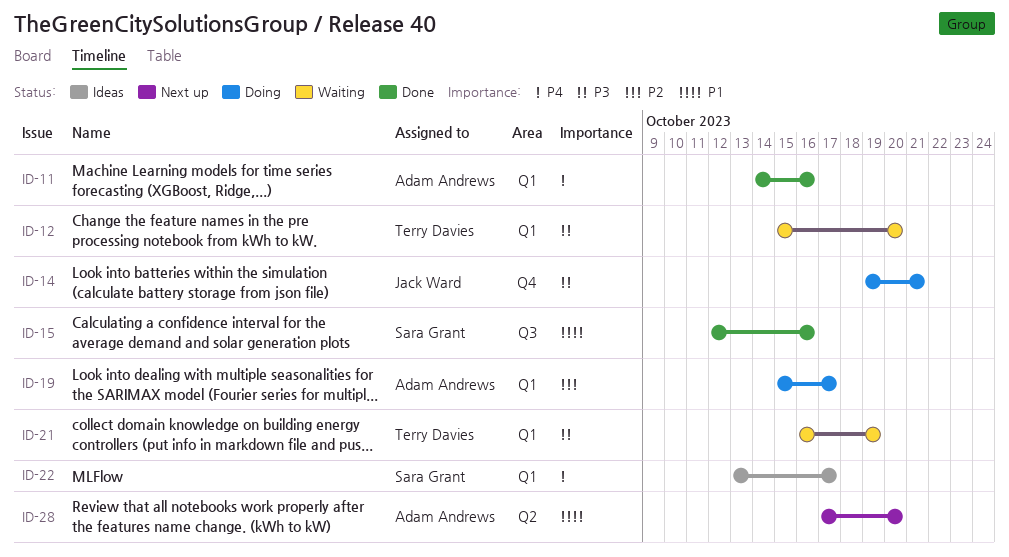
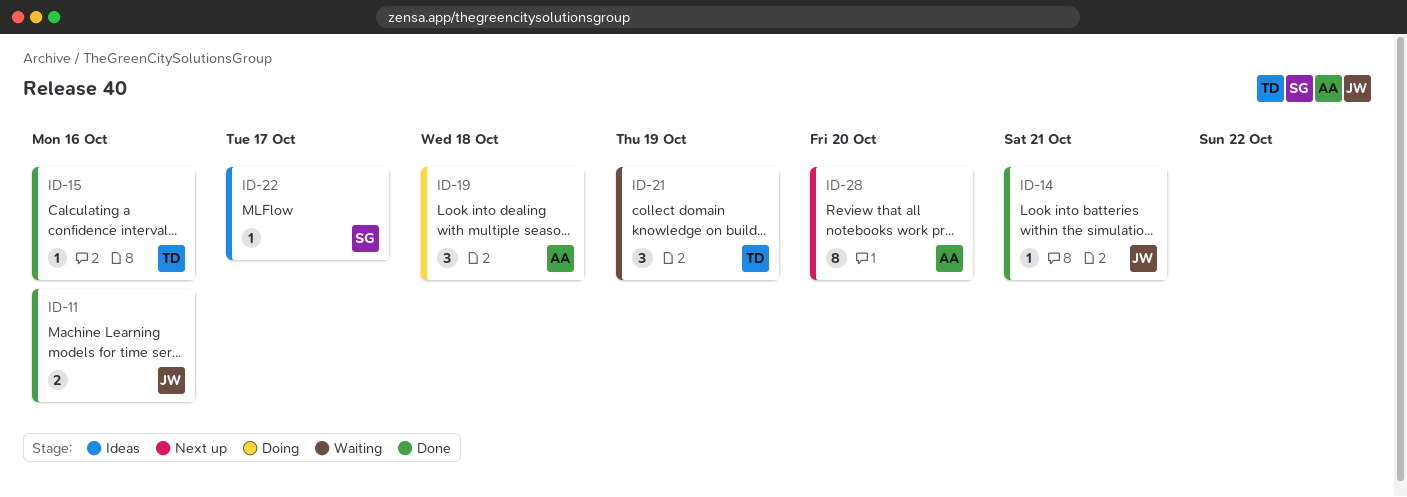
ID-11, owner: Adam Andrews -> Jack Ward
ID-12: present -> none
ID-14, status: Doing -> Done
ID-15, owner: Sara Grant -> Terry Davies
ID-19, due: Oct 17 -> Oct 18

